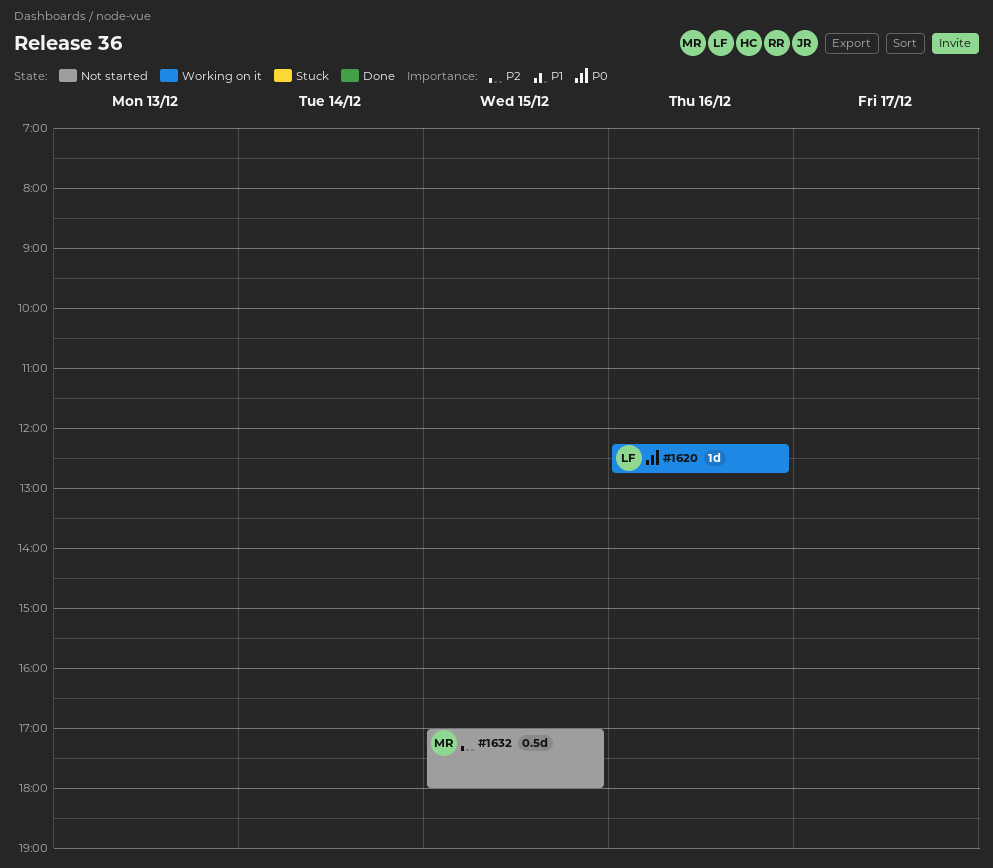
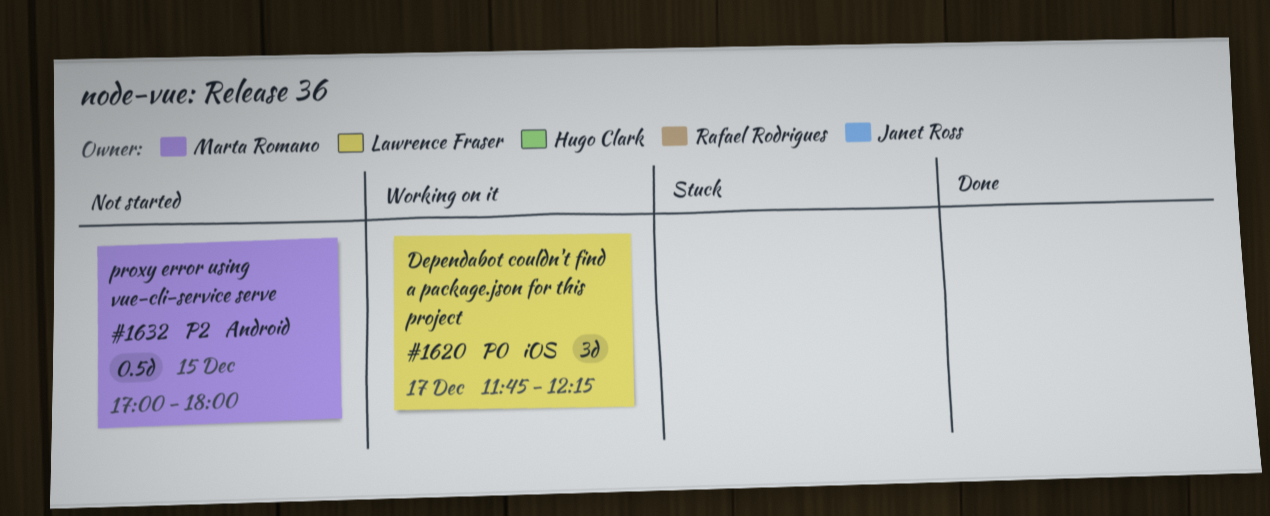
#1620, estimate: 1d -> 3d
#1620, day: Dec 16 -> Dec 17
#1620, begins: 12:15 -> 11:45
#1620, ends: 12:45 -> 12:15

